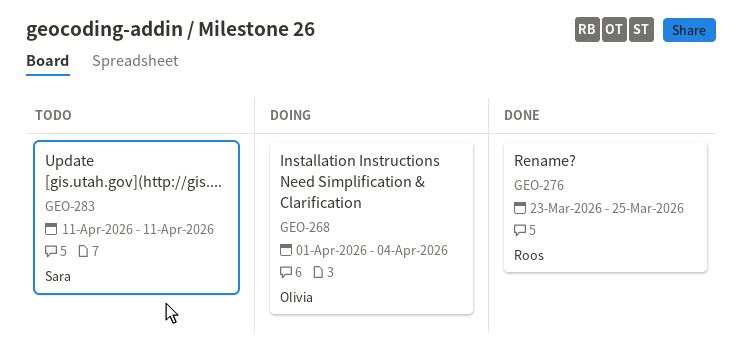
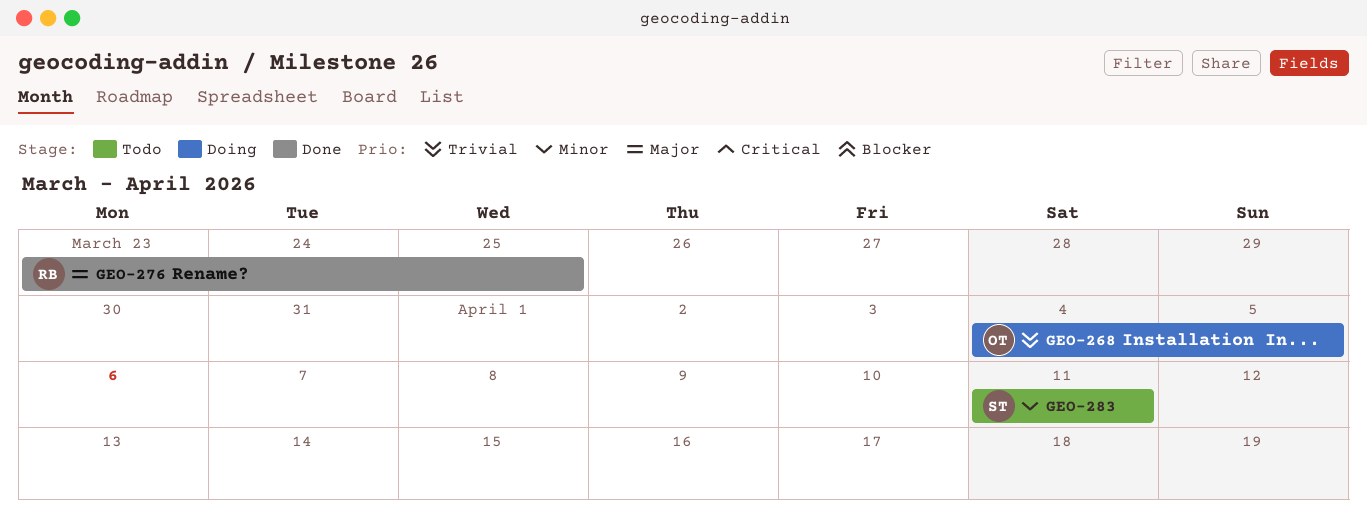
GEO-268, start: Apr 1 -> Apr 4
GEO-268, due: Apr 4 -> Apr 5

